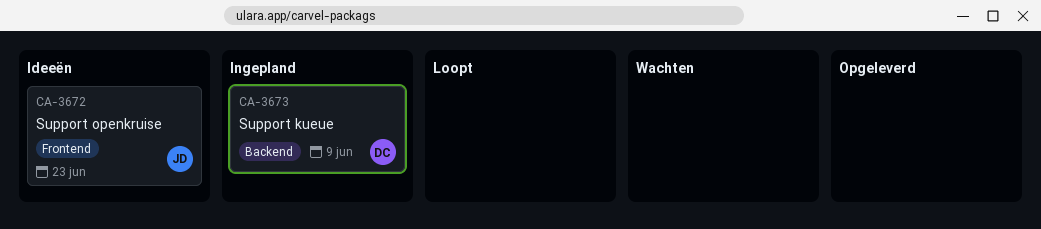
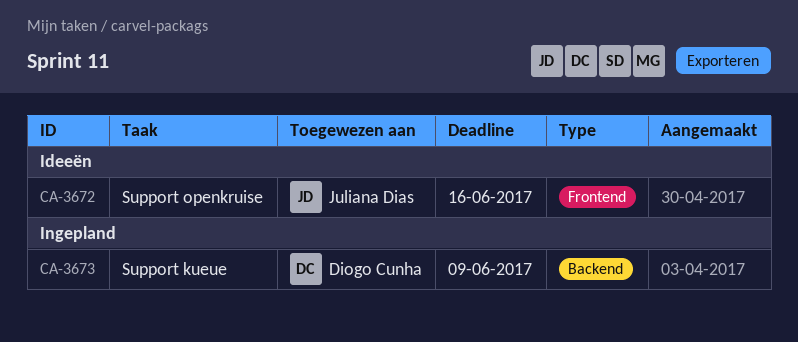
CA-3672, due: Jun 23 -> Jun 16

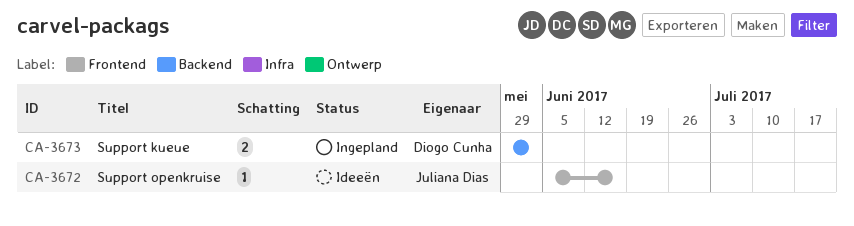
CA-3673, due: Jun 9 -> Jun 2

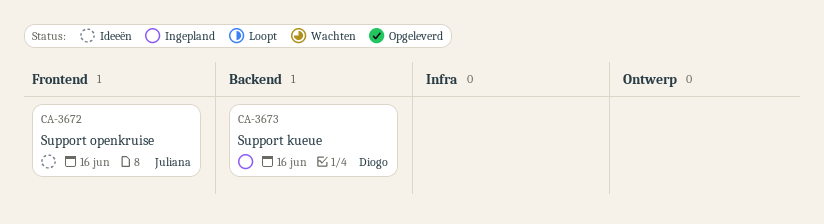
CA-3673, due: Jun 2 -> Jun 16

